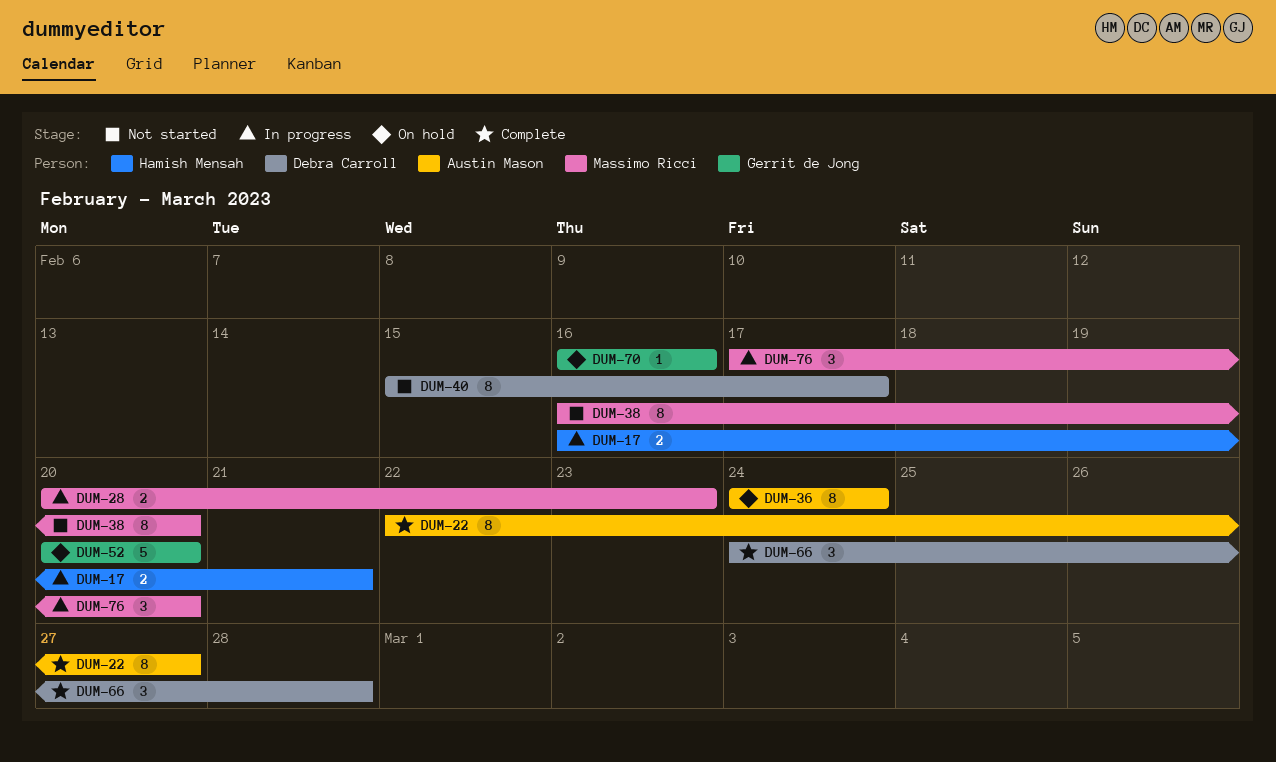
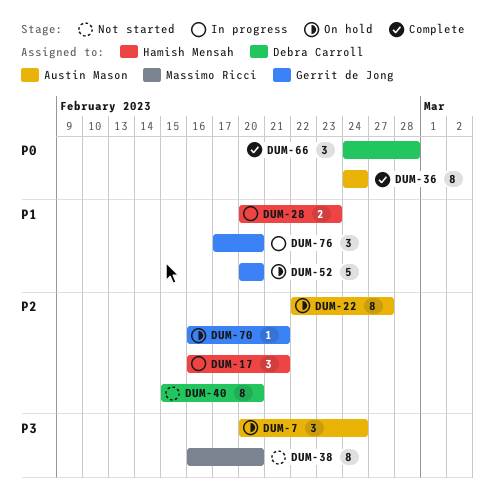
DUM-7: none -> present
DUM-17, estimate: 2 -> 3
DUM-22, status: Complete -> On hold
DUM-28, owner: Massimo Ricci -> Hamish Mensah
DUM-36, status: On hold -> Complete
DUM-40, due: Feb 17 -> Feb 20
DUM-70, due: Feb 16 -> Feb 21
DUM-76, owner: Massimo Ricci -> Gerrit de Jong

